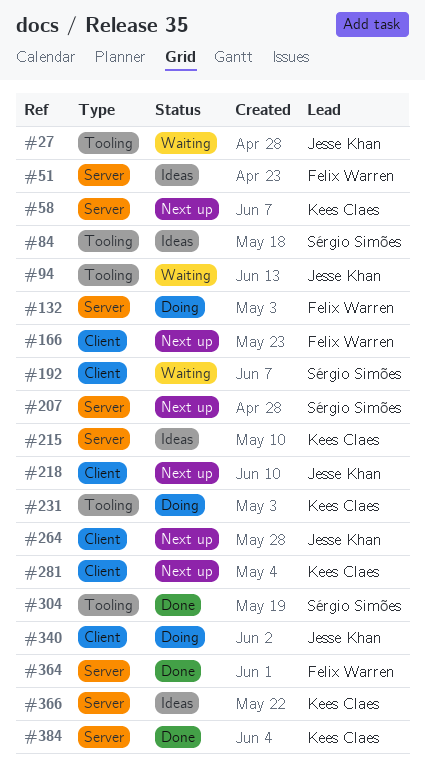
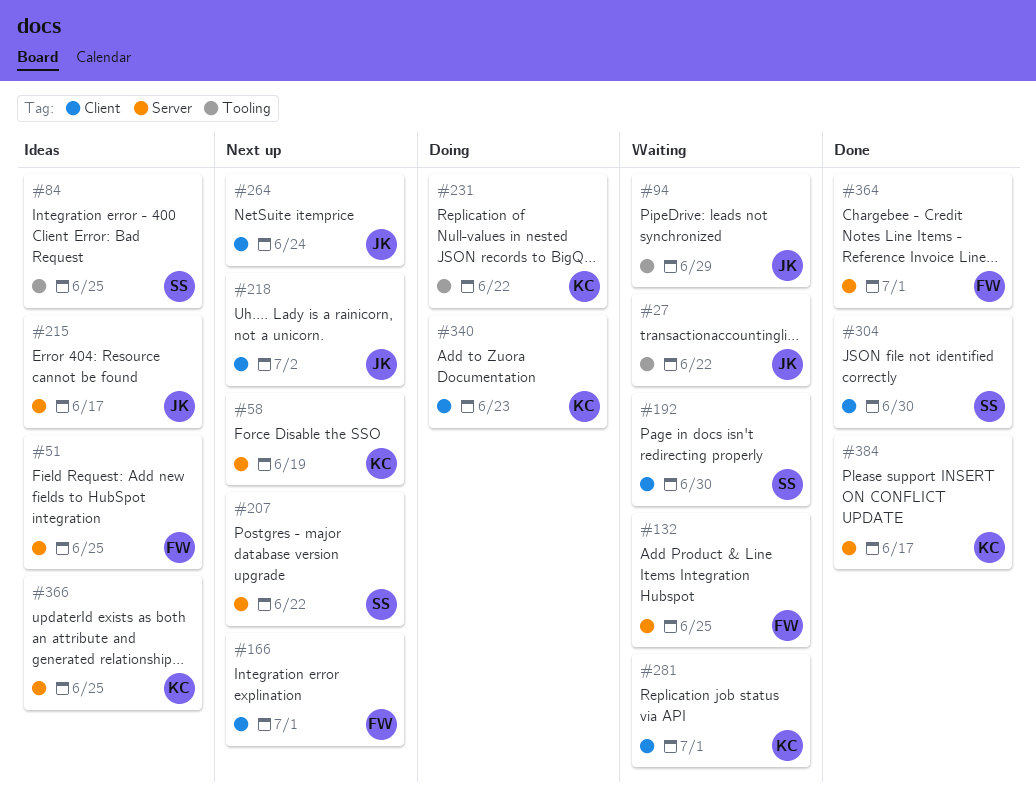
#132, status: Doing -> Waiting
#215, owner: Kees Claes -> Jesse Khan
#281, status: Next up -> Waiting
#304, label: Tooling -> Client
#340, owner: Jesse Khan -> Kees Claes

